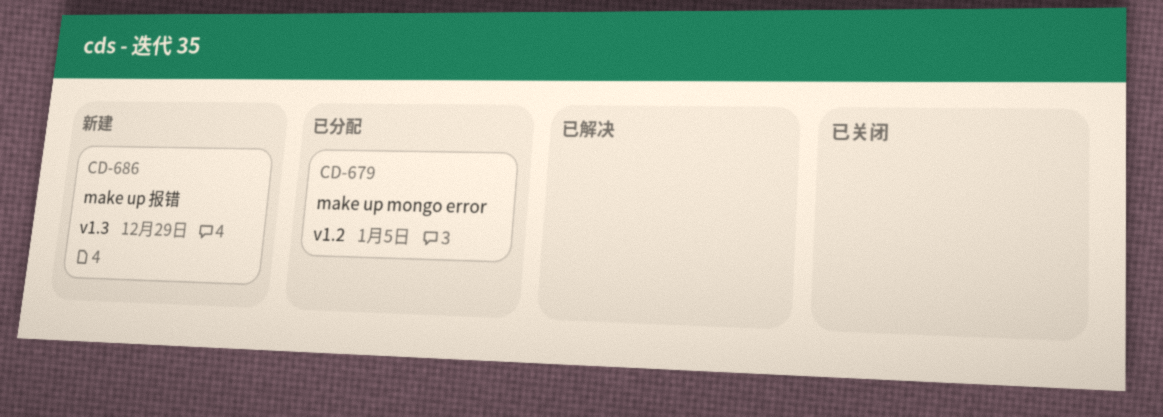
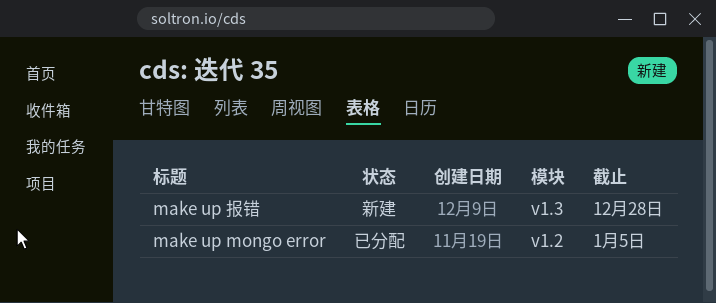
make up 报错, due: Dec 29 -> Dec 28

